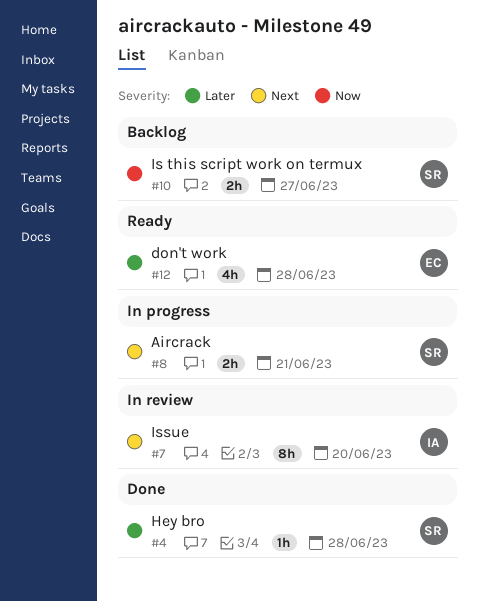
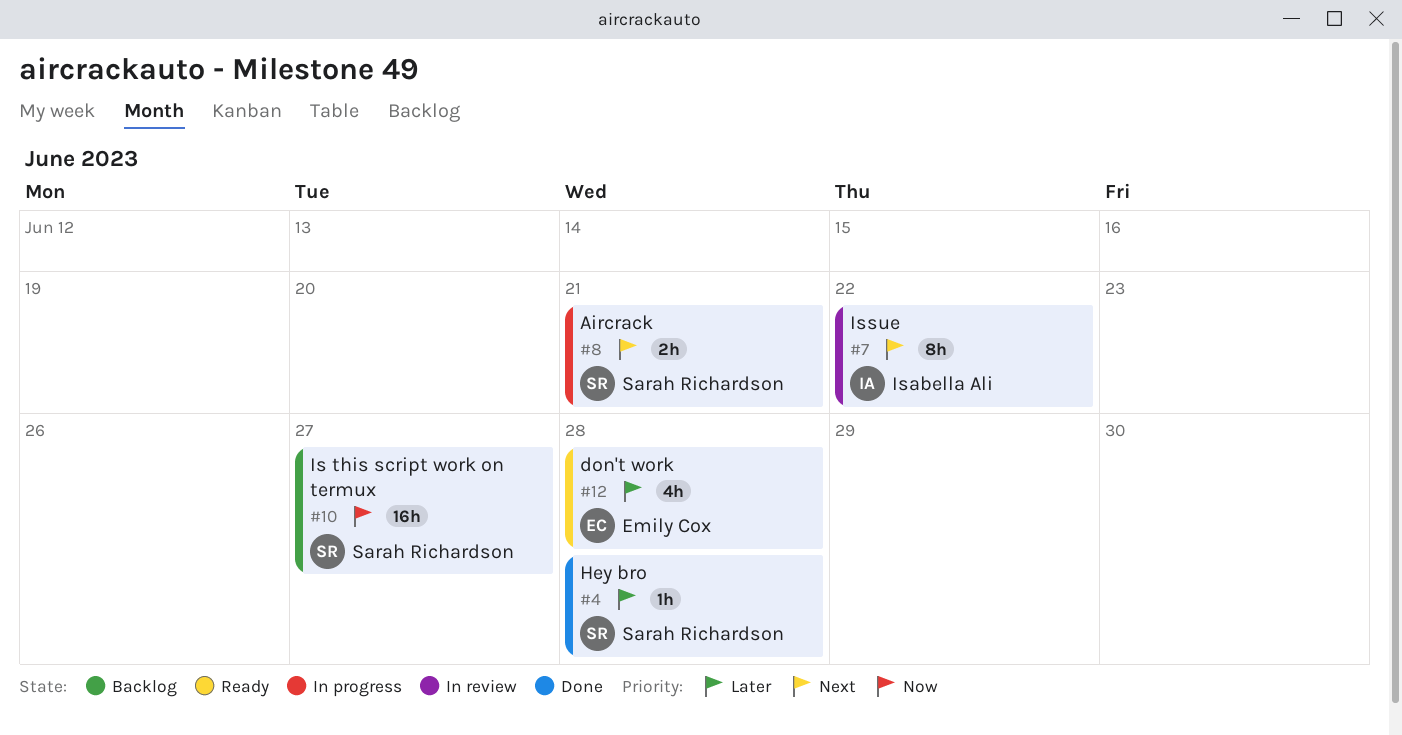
#7, due: Jun 20 -> Jun 22
#10, estimate: 2h -> 16h

